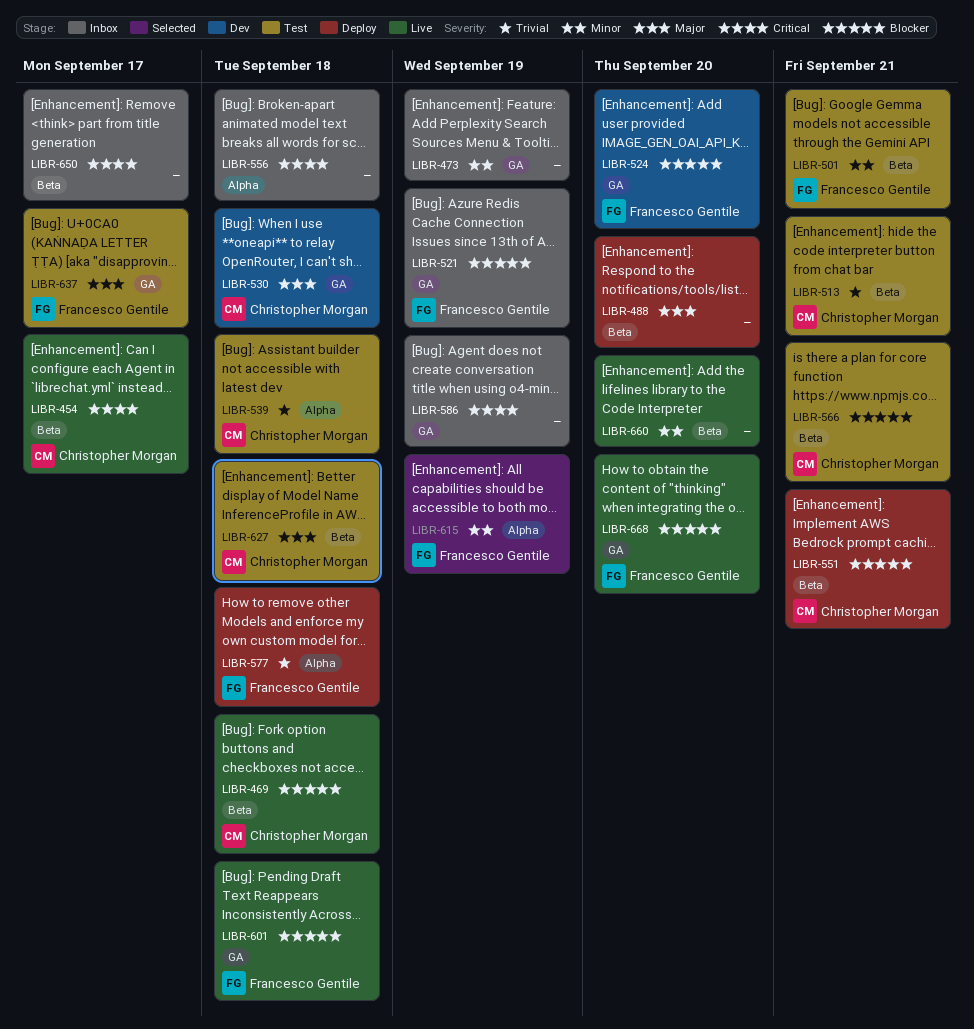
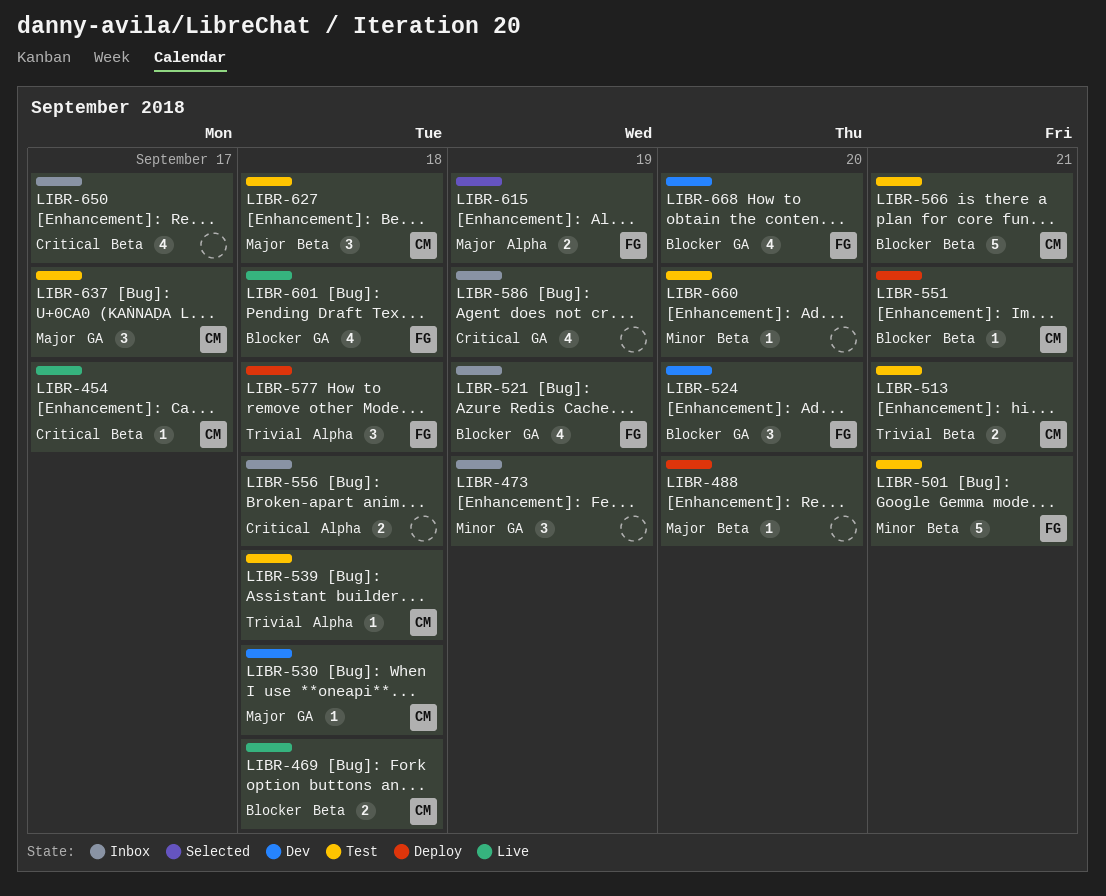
LIBR-615, priority: Minor -> Major
LIBR-637, owner: Francesco Gentile -> Christopher Morgan
LIBR-660, status: Live -> Test
LIBR-668, status: Live -> Dev

